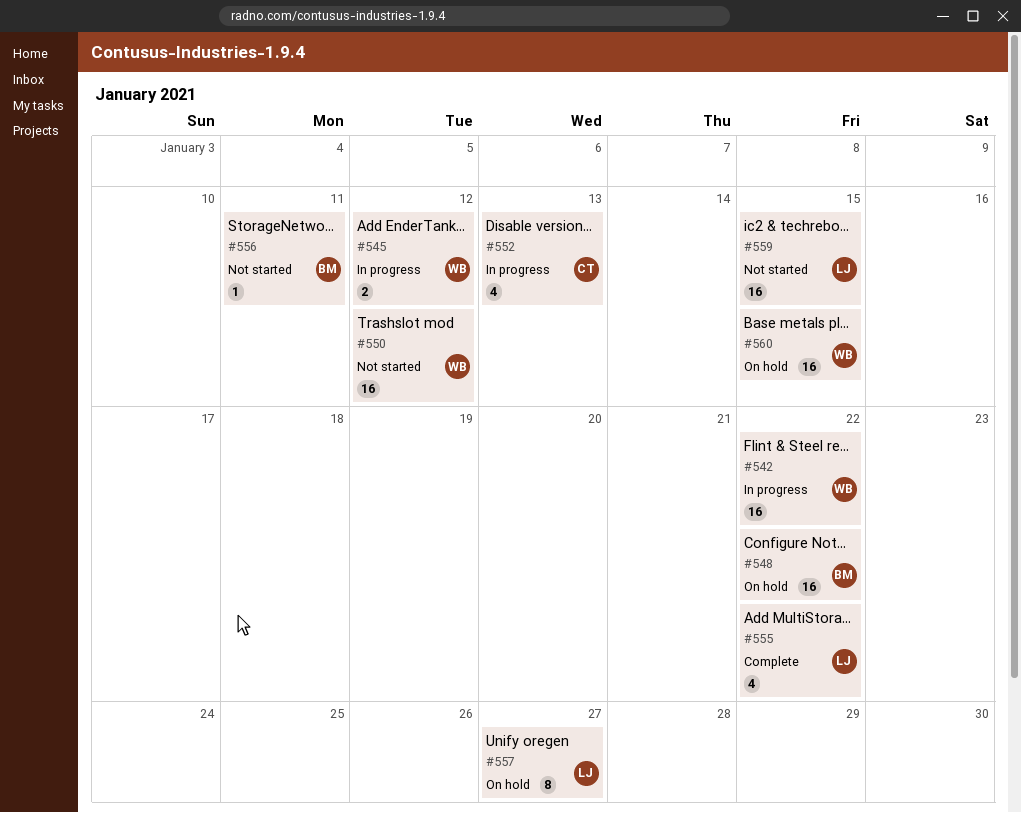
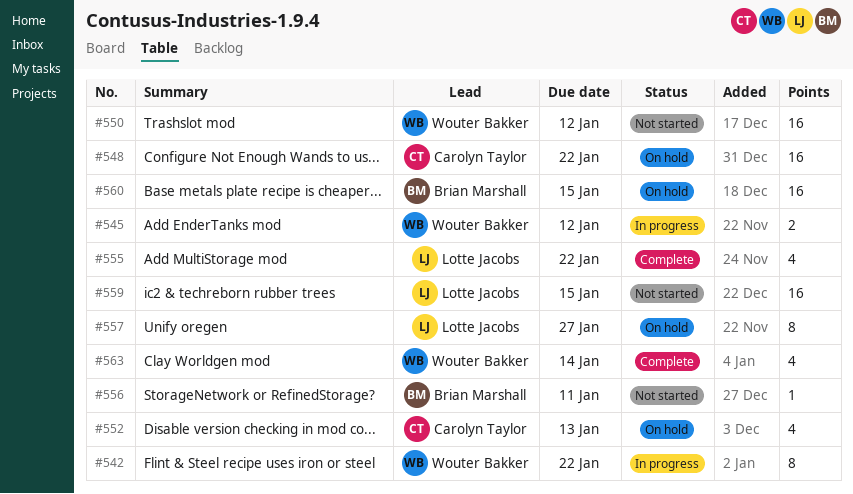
#542, estimate: 16 -> 8
#548, owner: Brian Marshall -> Carolyn Taylor
#552, status: In progress -> On hold
#560, owner: Wouter Bakker -> Brian Marshall
#563: none -> present

